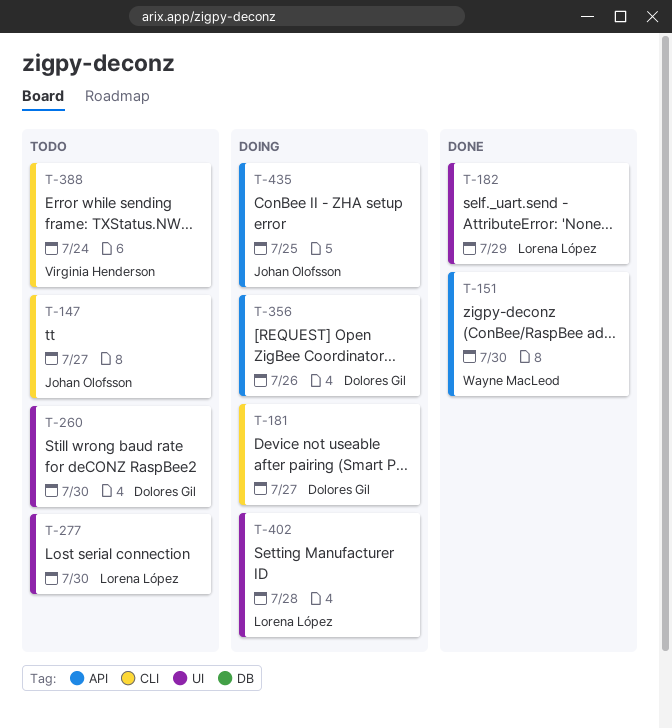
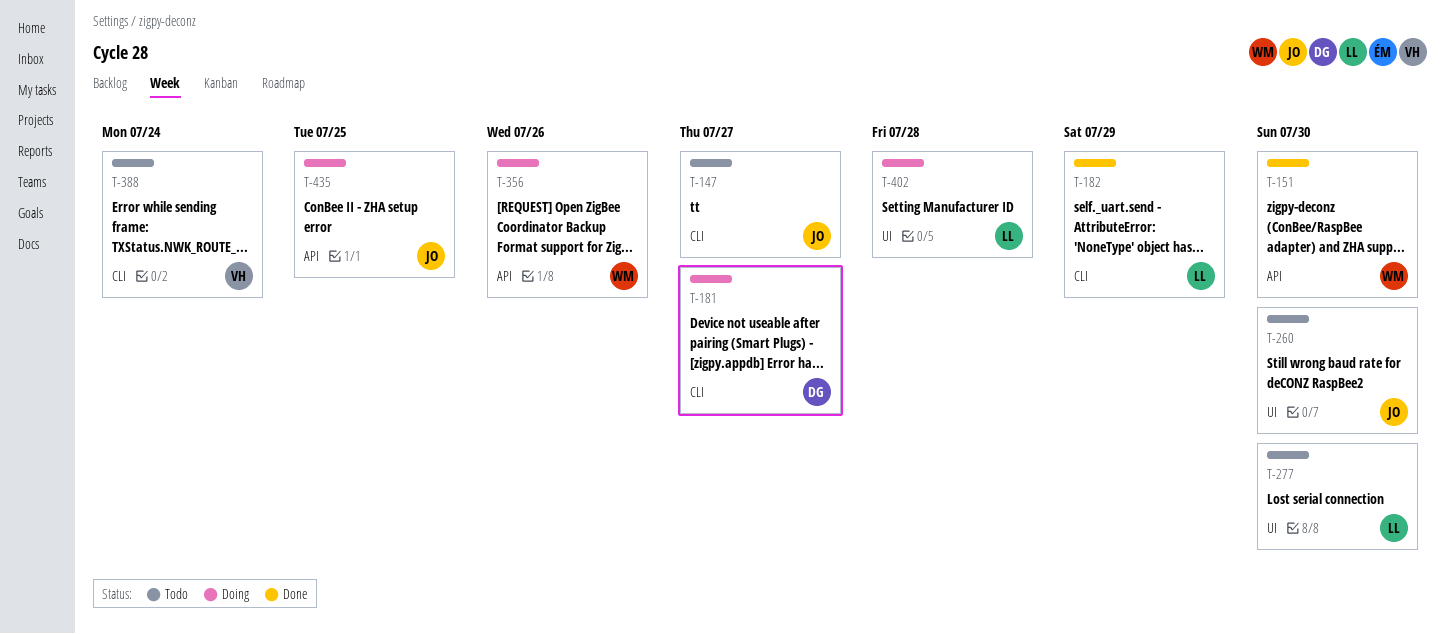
T-182, label: UI -> CLI
T-260, owner: Dolores Gil -> Johan Olofsson
T-356, owner: Dolores Gil -> Wayne MacLeod

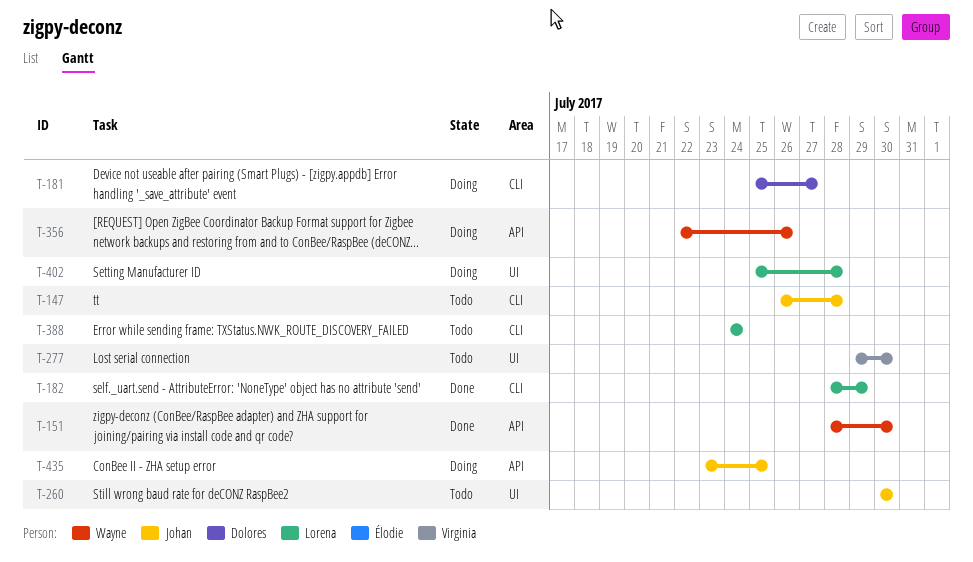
T-147, due: Jul 27 -> Jul 28
T-277, owner: Lorena -> Virginia
T-388, owner: Virginia -> Lorena

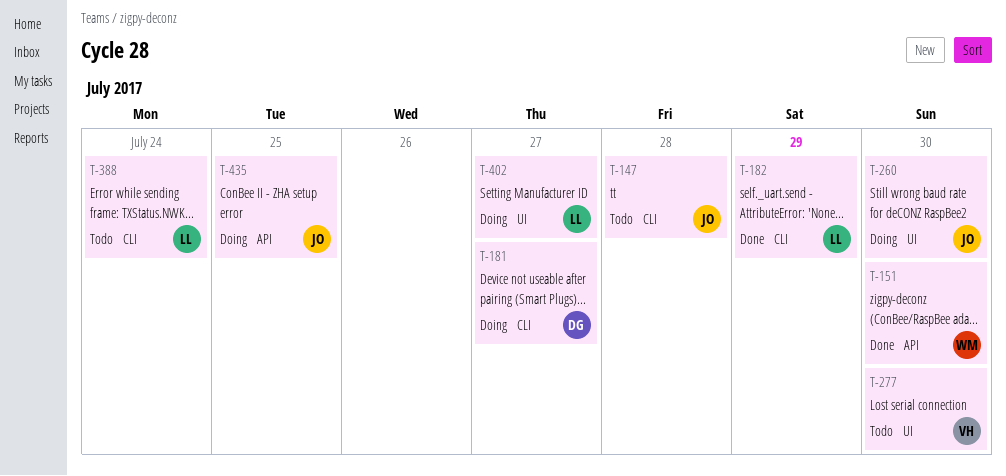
T-260, status: Todo -> Doing
T-356: present -> none
T-402, due: Jul 28 -> Jul 27

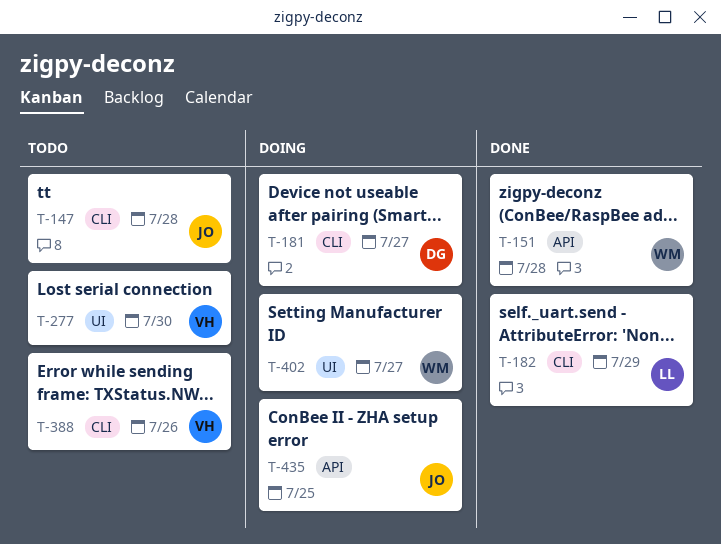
T-151, due: Jul 30 -> Jul 28
T-260: present -> none
T-388, owner: LL -> VH
T-388, due: Jul 24 -> Jul 26
T-402, owner: LL -> WM

